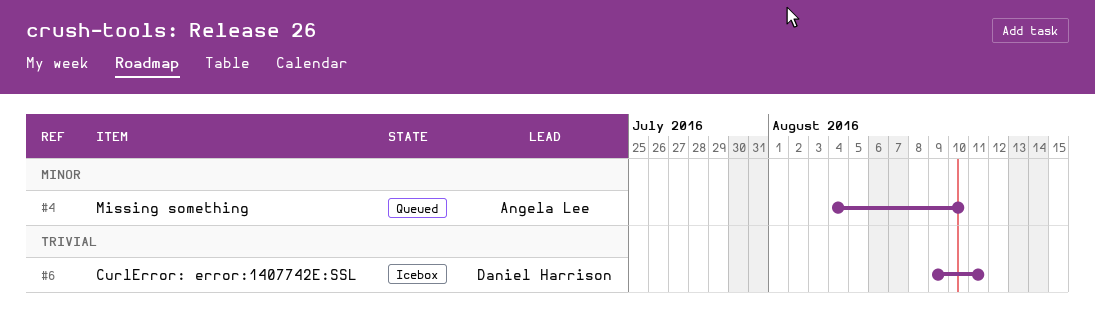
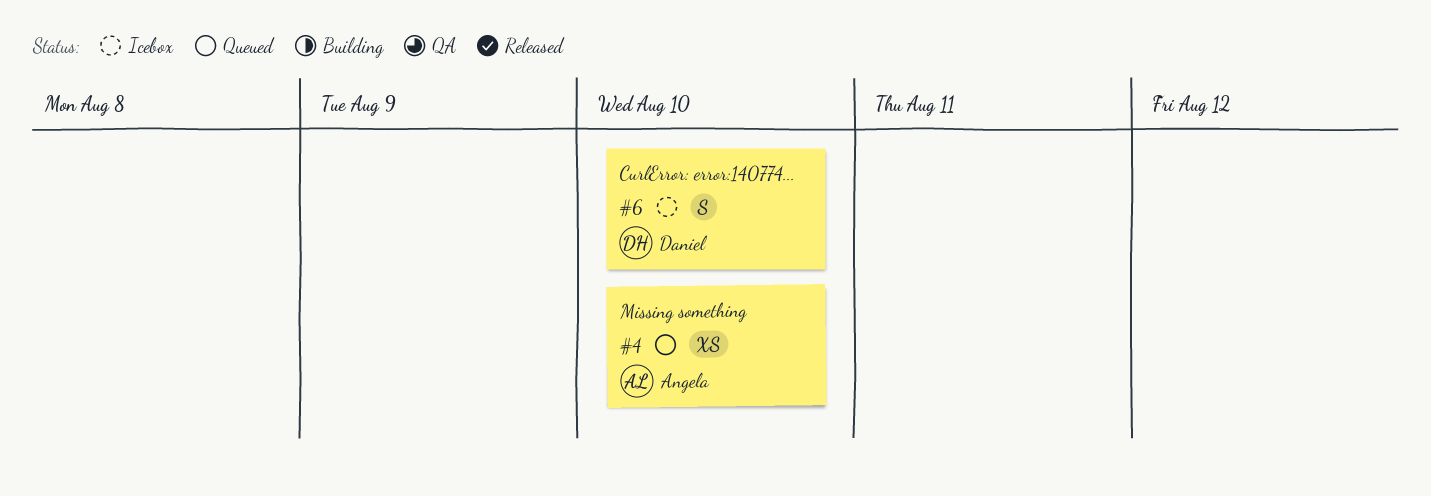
#6, due: Aug 11 -> Aug 10

